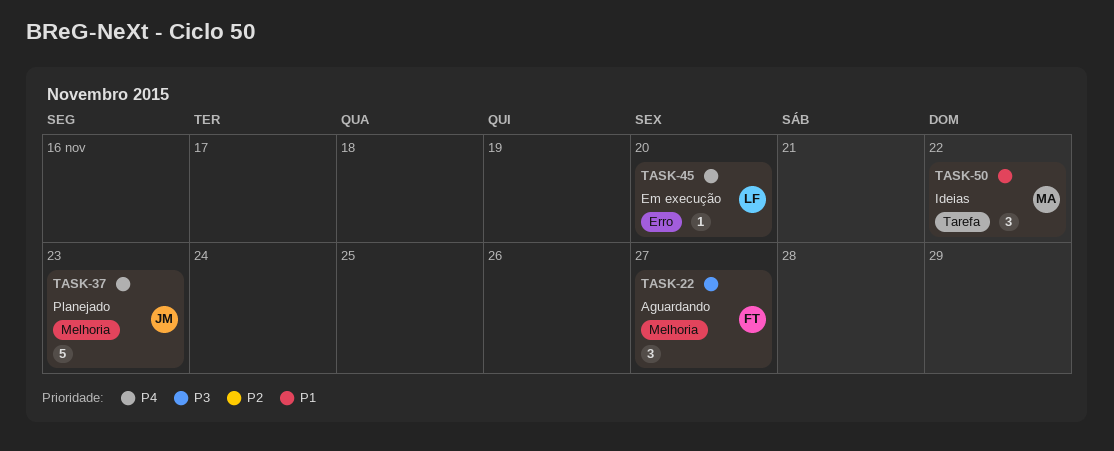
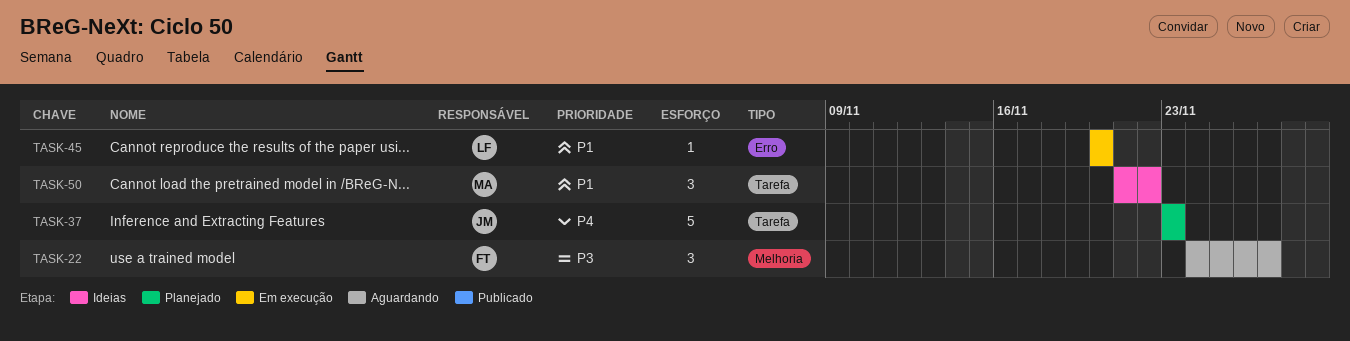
TASK-37, label: Melhoria -> Tarefa
TASK-45, priority: P4 -> P1

